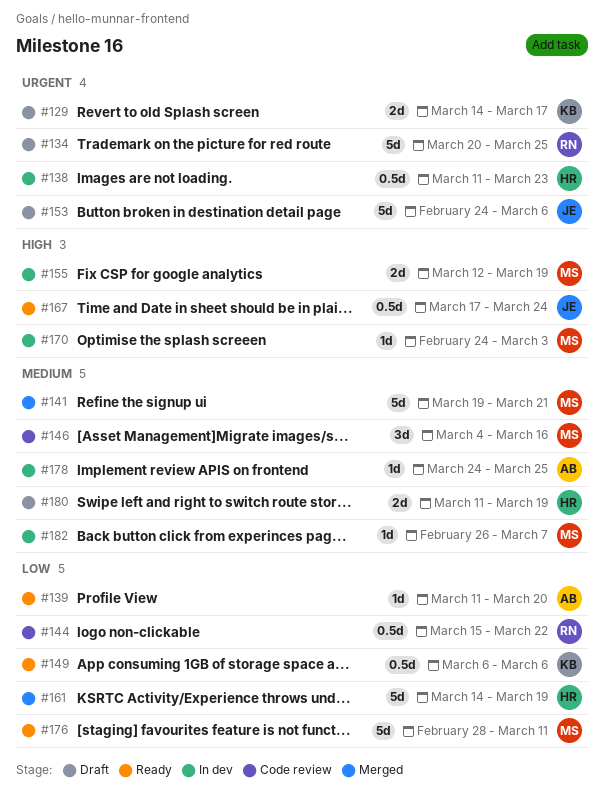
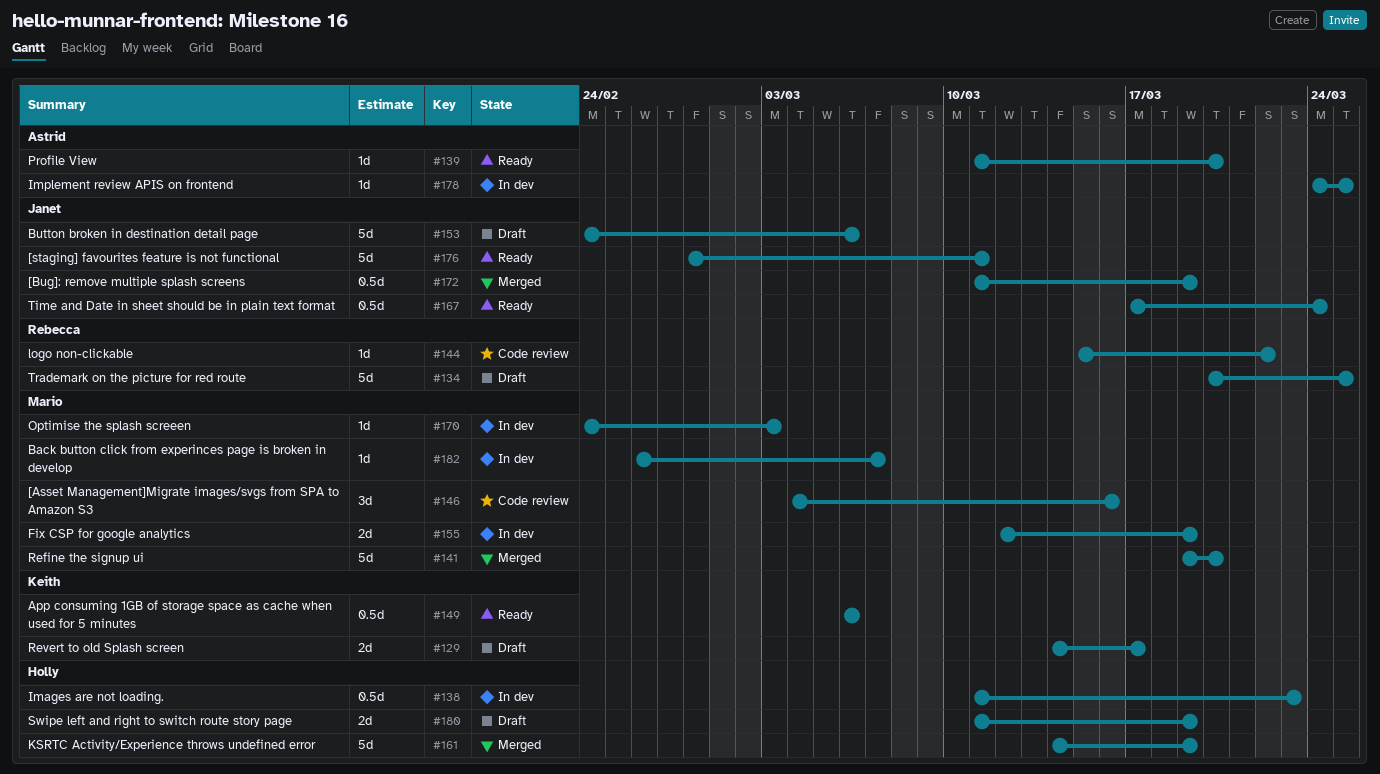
#141, due: Mar 21 -> Mar 20
#144, estimate: 0.5d -> 1d
#172: none -> present
#176, owner: Mario -> Janet

